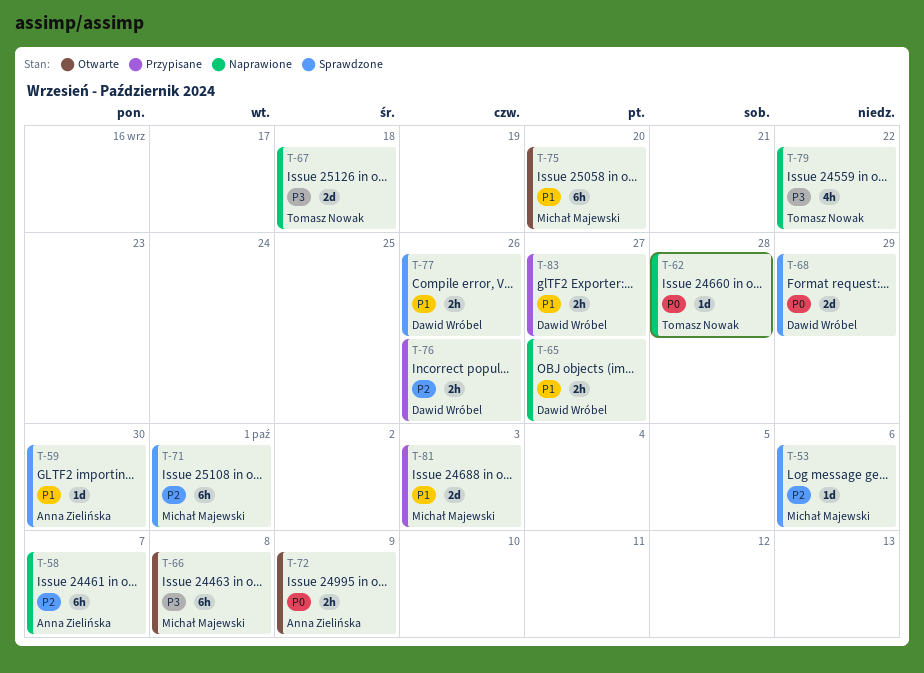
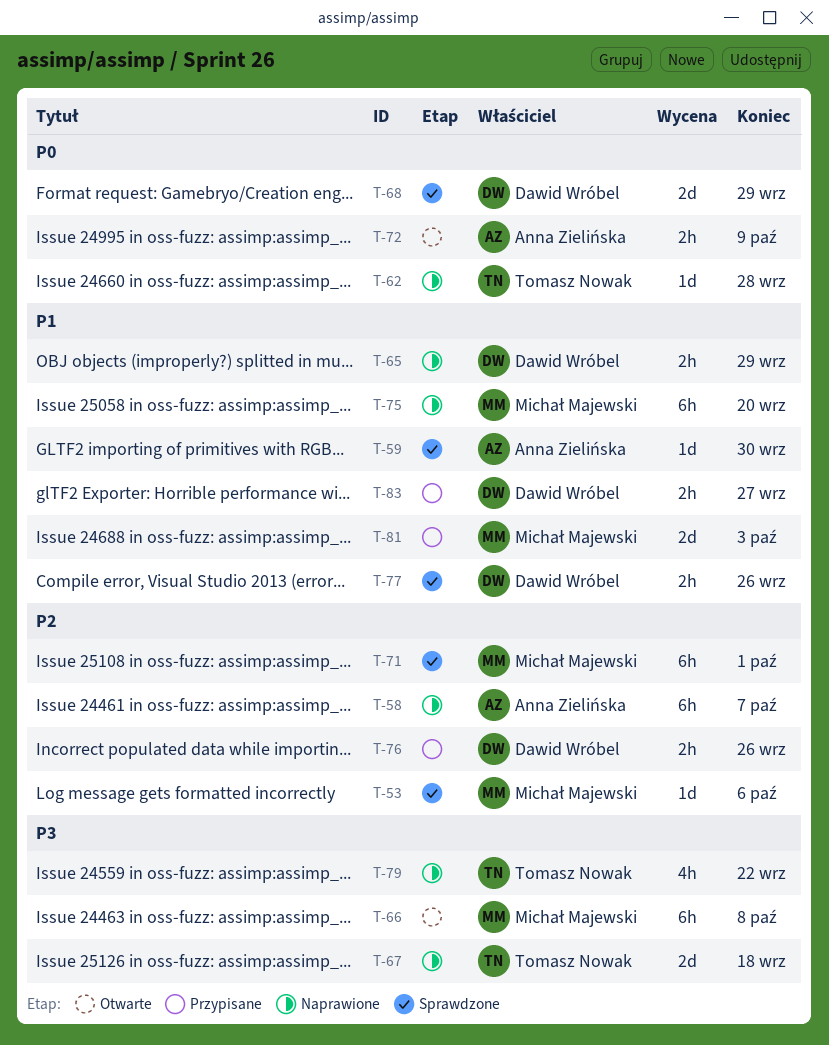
T-65, due: Sep 27 -> Sep 29
T-75, status: Otwarte -> Naprawione

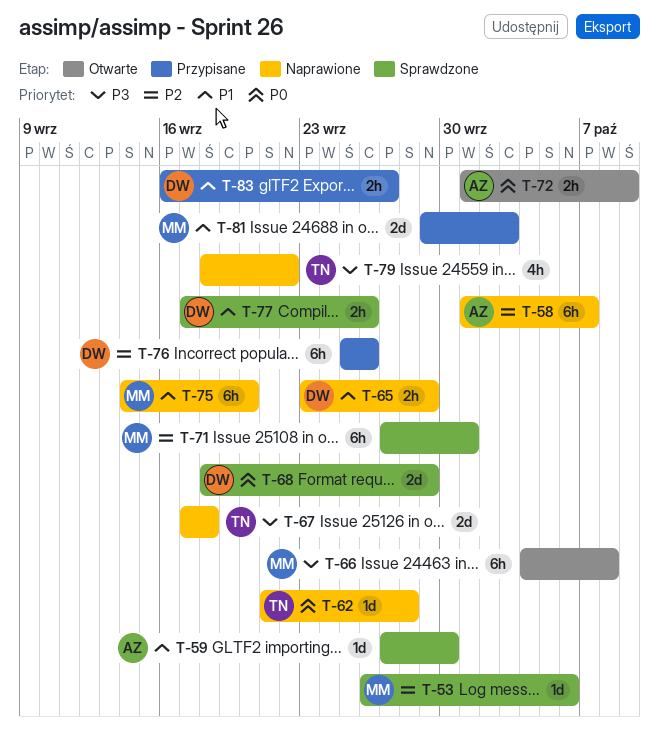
T-76, estimate: 2h -> 6h

